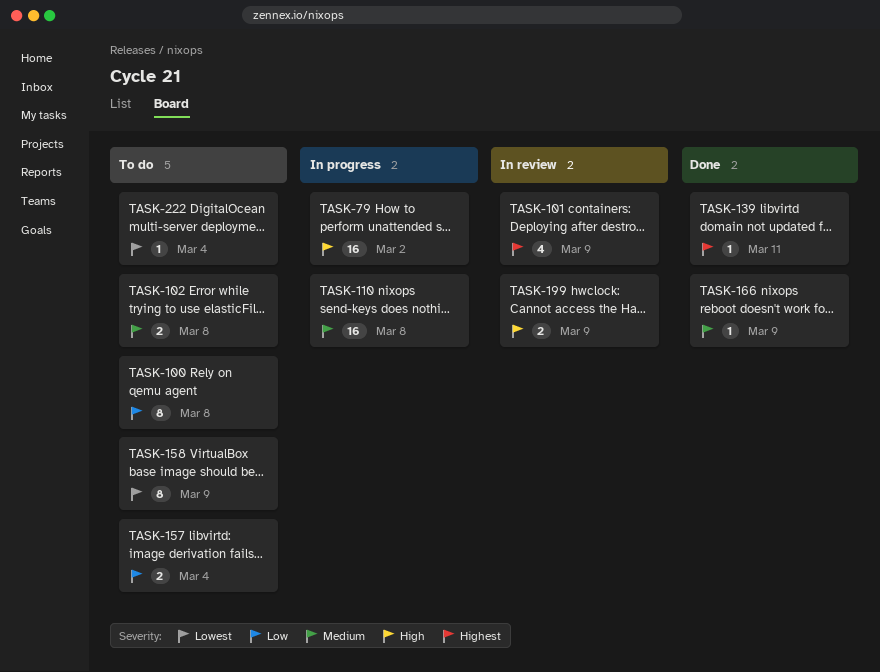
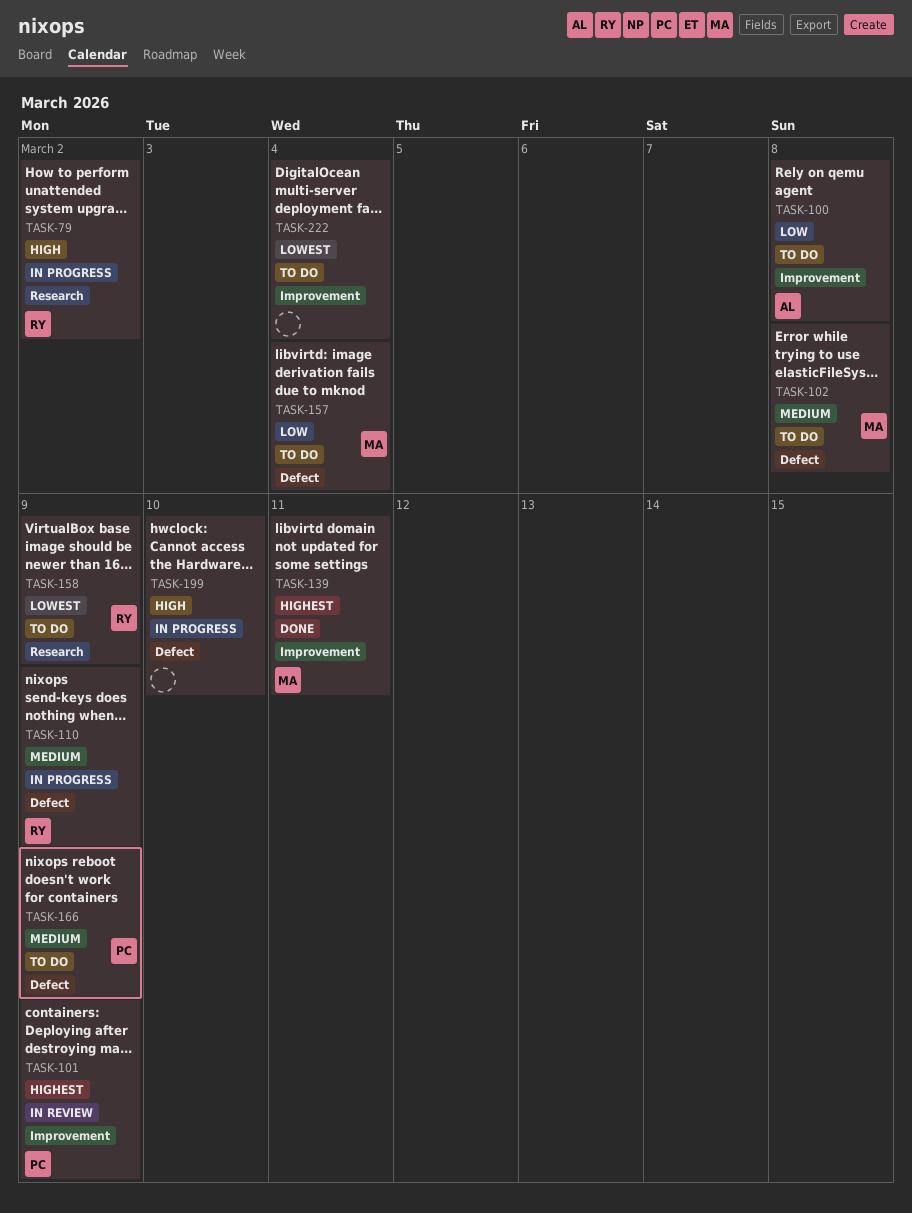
TASK-110, due: Mar 8 -> Mar 9
TASK-166, status: Done -> To do
TASK-199, status: In review -> In progress
TASK-199, due: Mar 9 -> Mar 10

